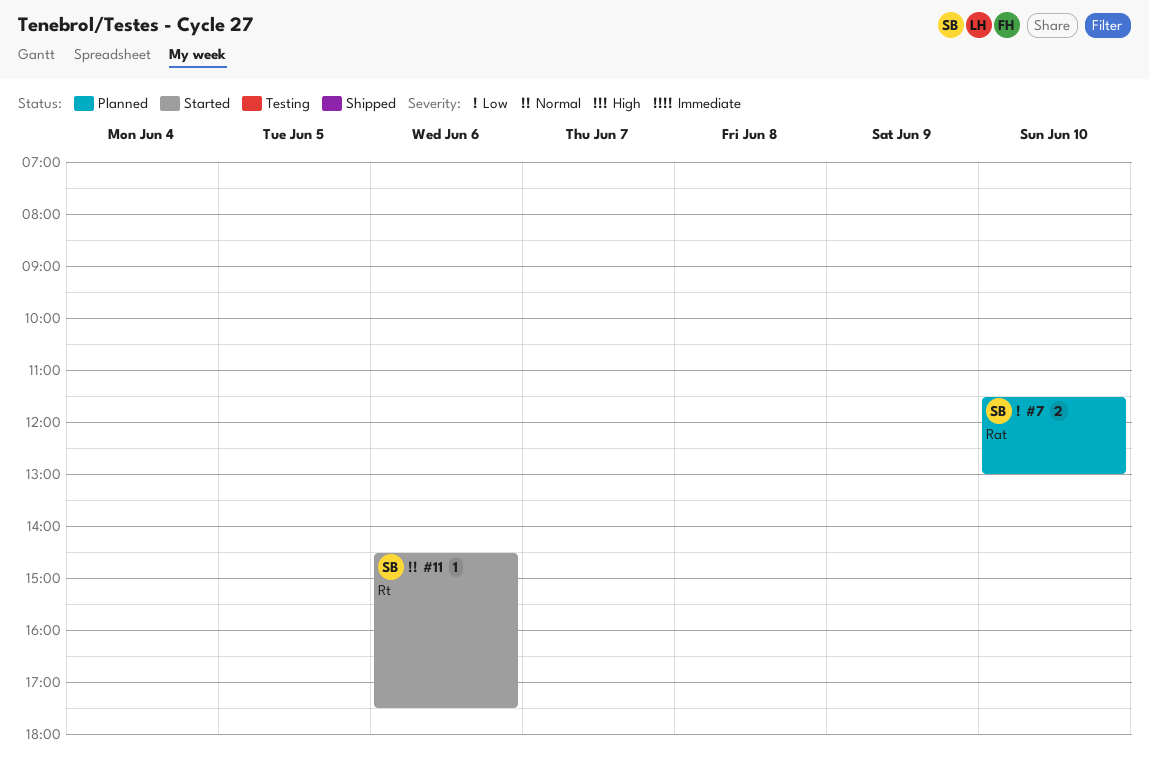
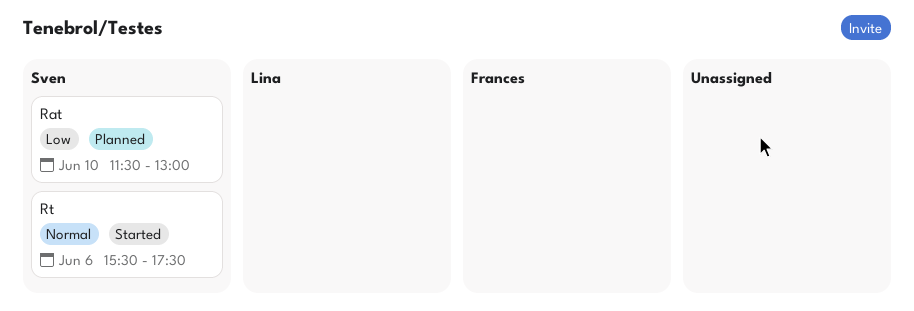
Rt, begins: 14:30 -> 15:30

